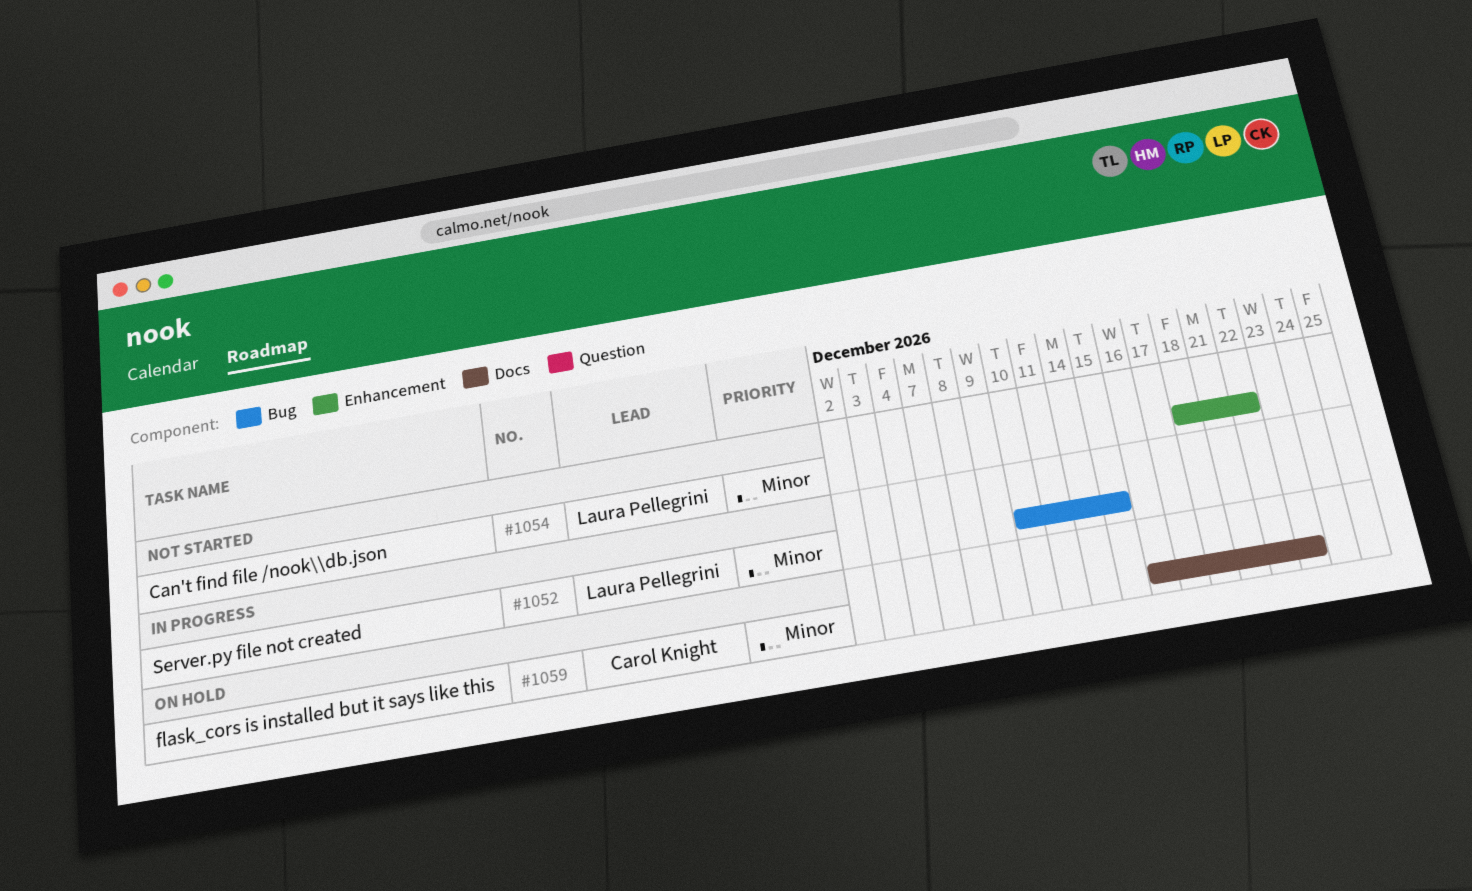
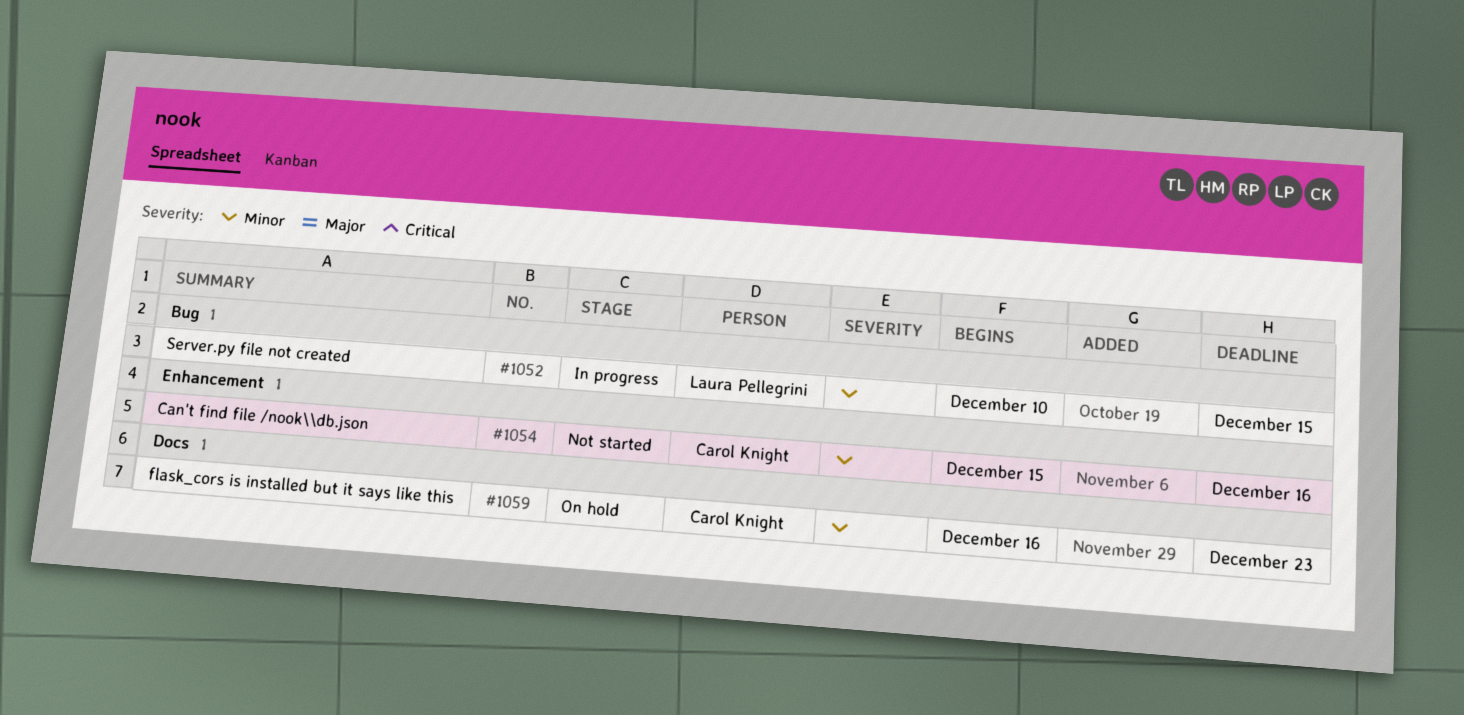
#1054, owner: Laura Pellegrini -> Carol Knight
#1054, start: Dec 18 -> Dec 15
#1054, due: Dec 22 -> Dec 16

